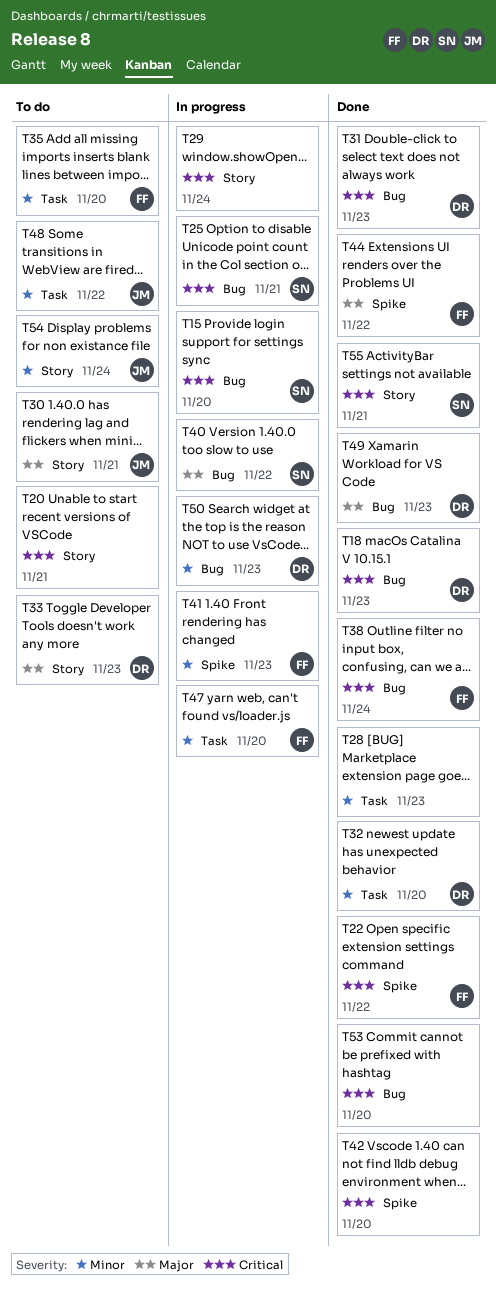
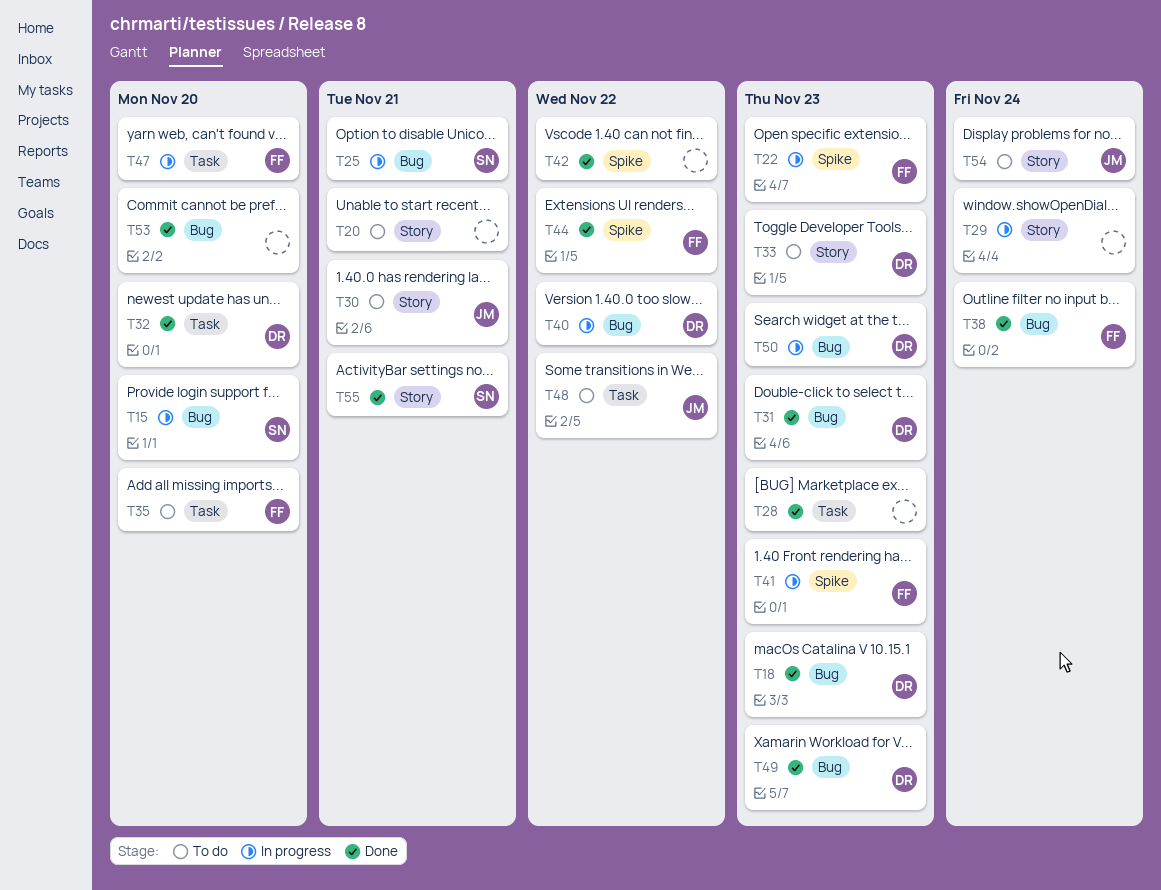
T22, status: Done -> In progress
T22, due: Nov 22 -> Nov 23
T40, owner: SN -> DR
T42, due: Nov 20 -> Nov 22

